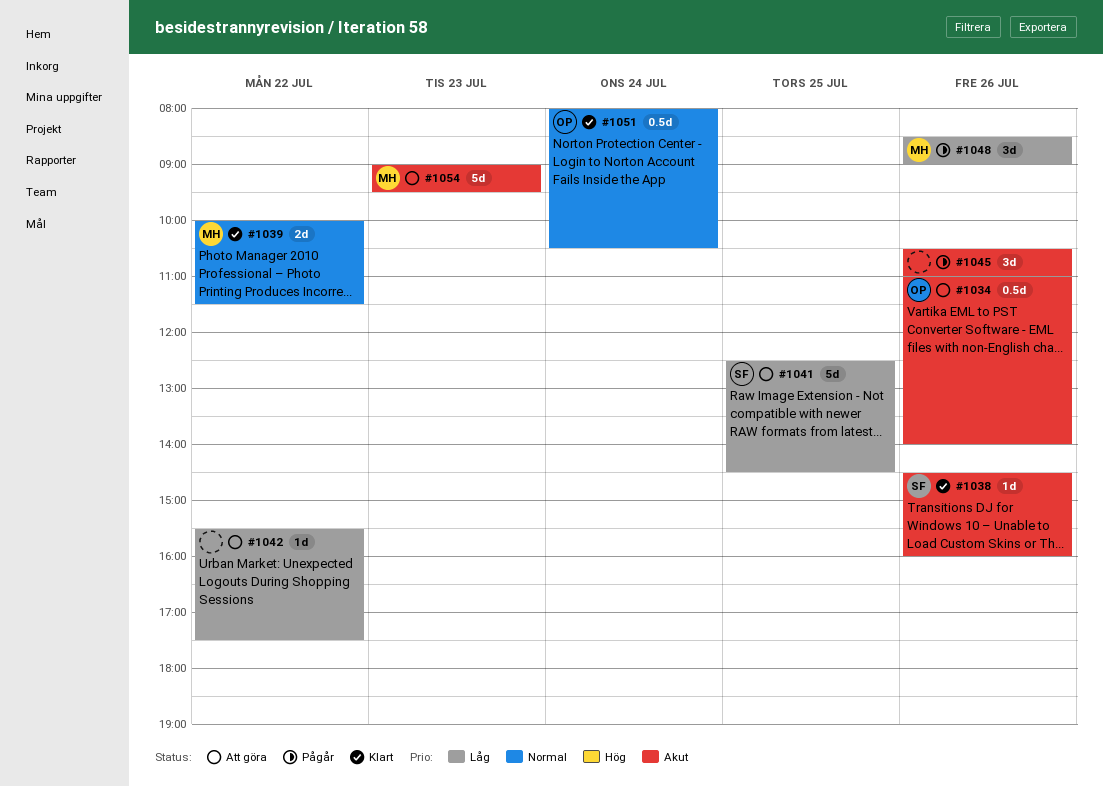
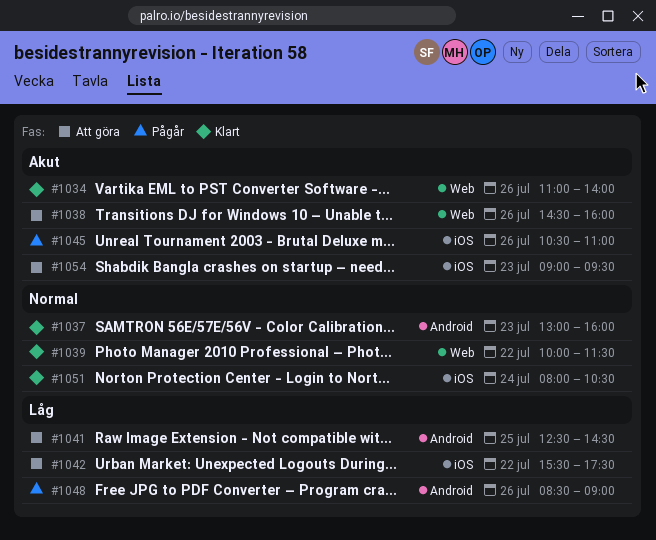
#1034, status: Att göra -> Klart
#1037: none -> present
#1038, status: Klart -> Att göra

